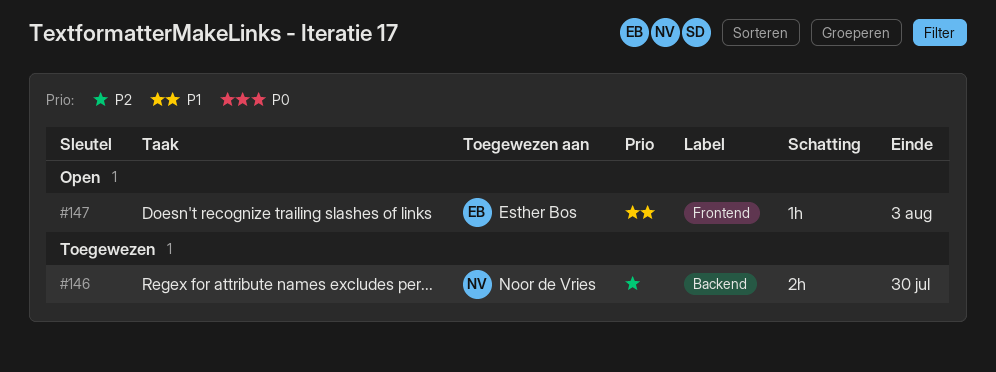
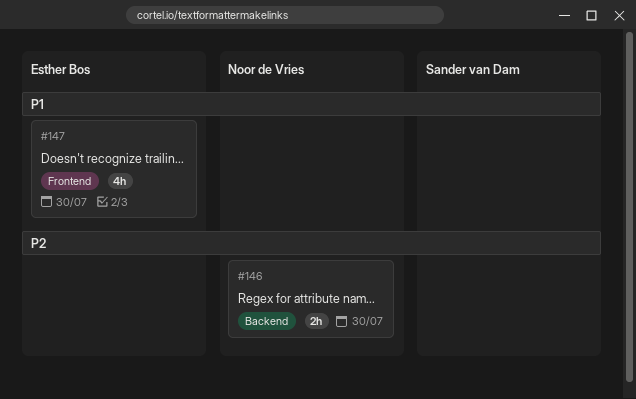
#147, estimate: 1h -> 4h
#147, due: Aug 3 -> Jul 30

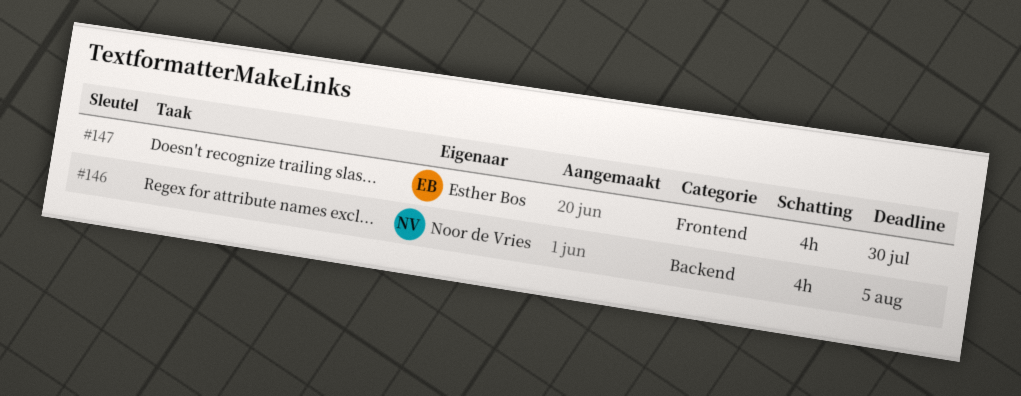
#146, estimate: 2h -> 4h
#146, due: Jul 30 -> Aug 5

